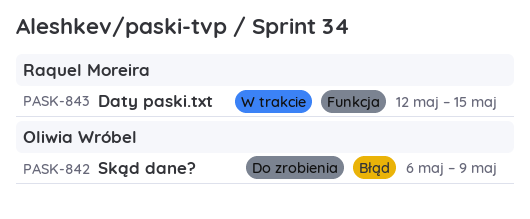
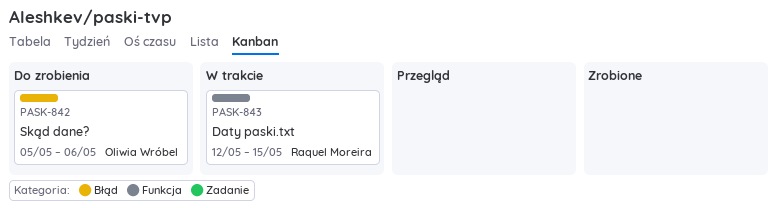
PASK-842, start: May 6 -> May 5
PASK-842, due: May 9 -> May 6

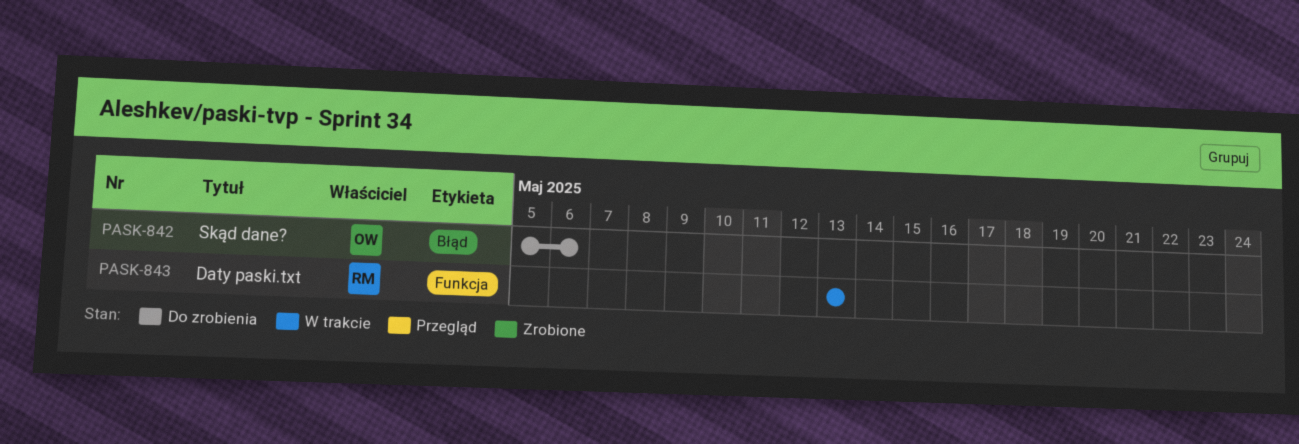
PASK-843, start: May 12 -> May 13
PASK-843, due: May 15 -> May 13

